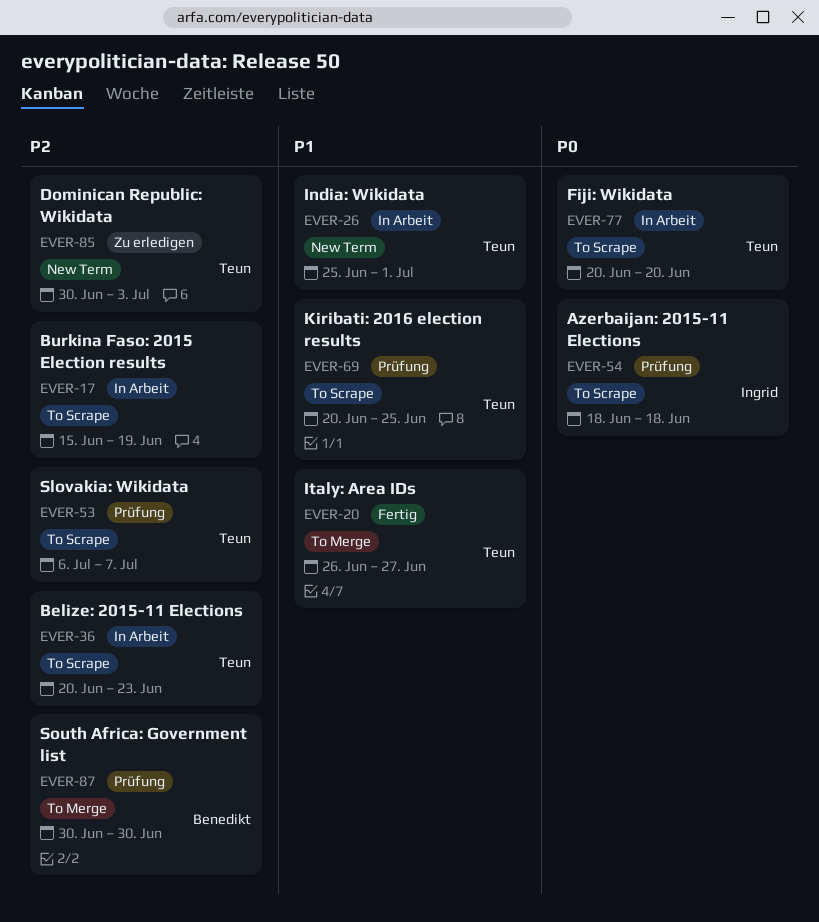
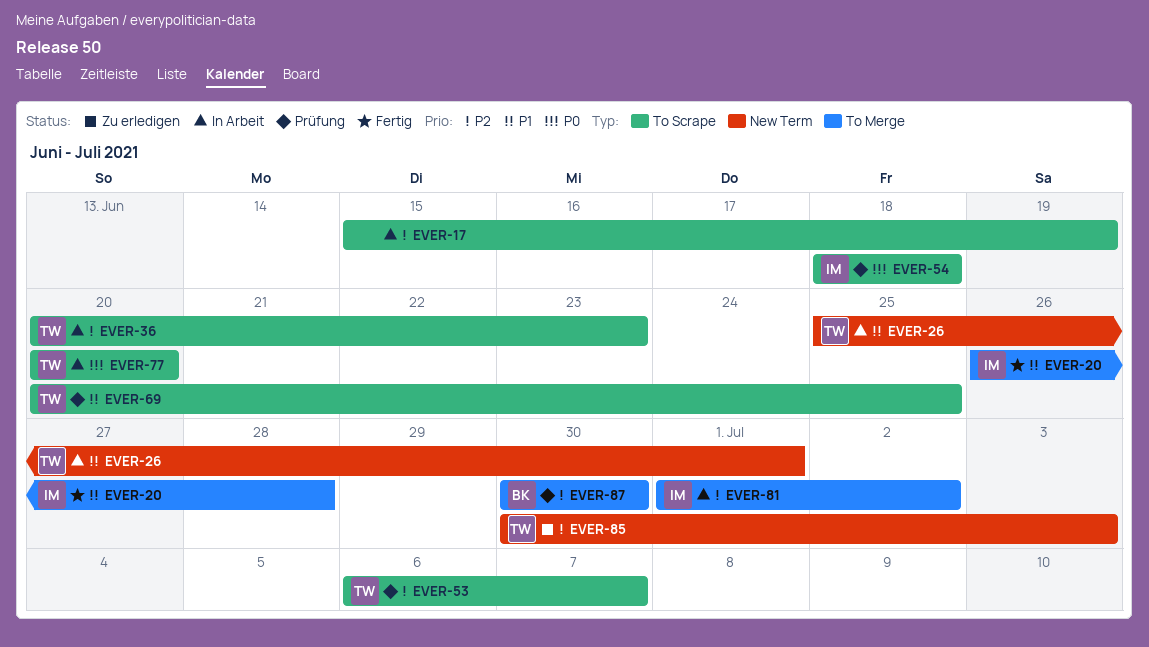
EVER-20, owner: Teun -> Ingrid
EVER-20, due: Jun 27 -> Jun 28
EVER-81: none -> present

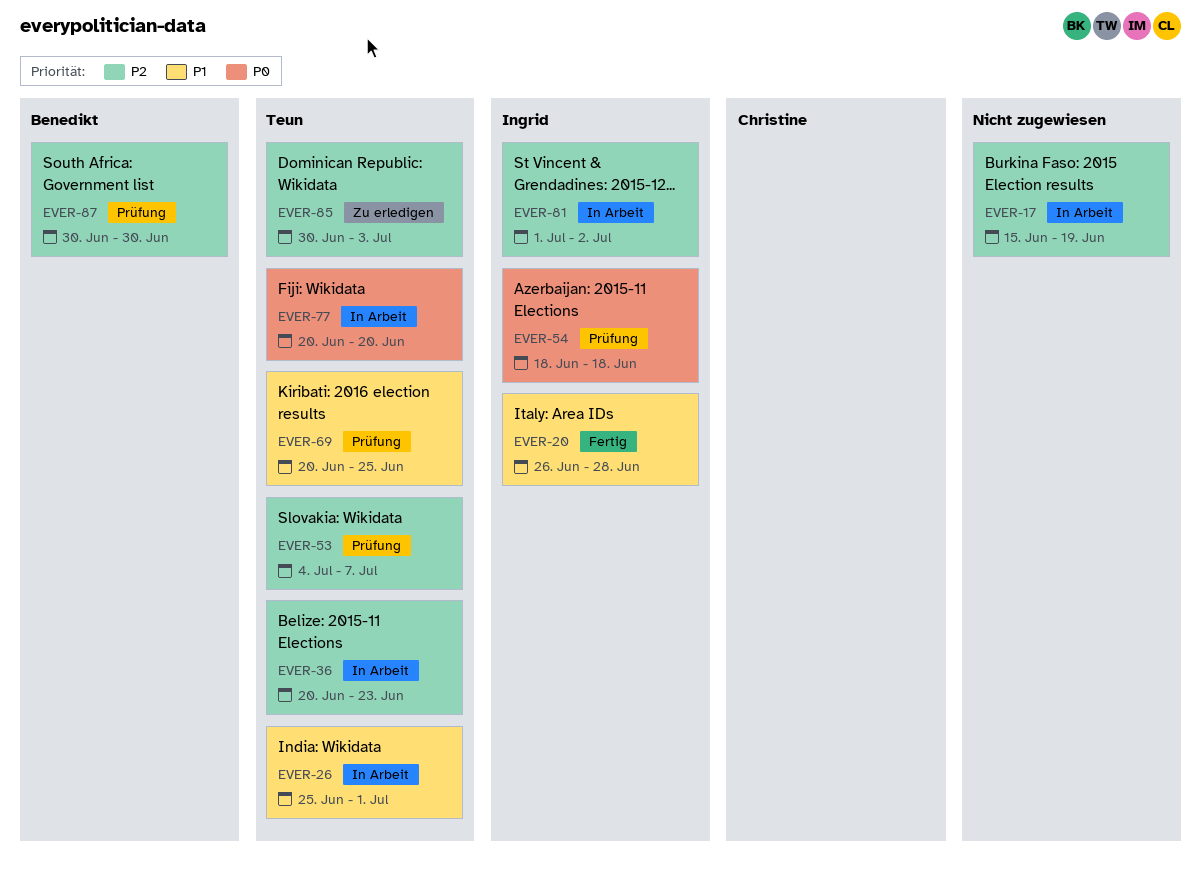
EVER-53, start: Jul 6 -> Jul 4

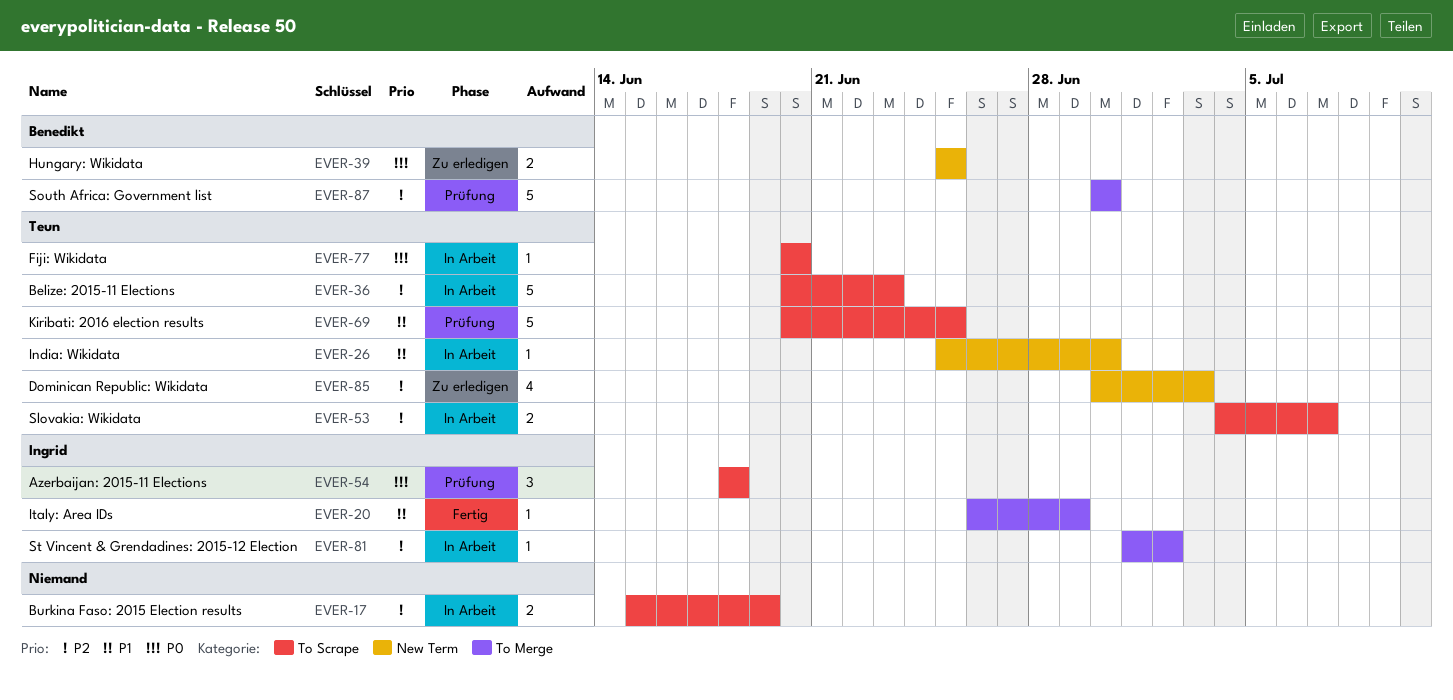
EVER-20, due: Jun 28 -> Jun 29
EVER-26, due: Jul 1 -> Jun 30
EVER-39: none -> present
EVER-53, status: Prüfung -> In Arbeit

